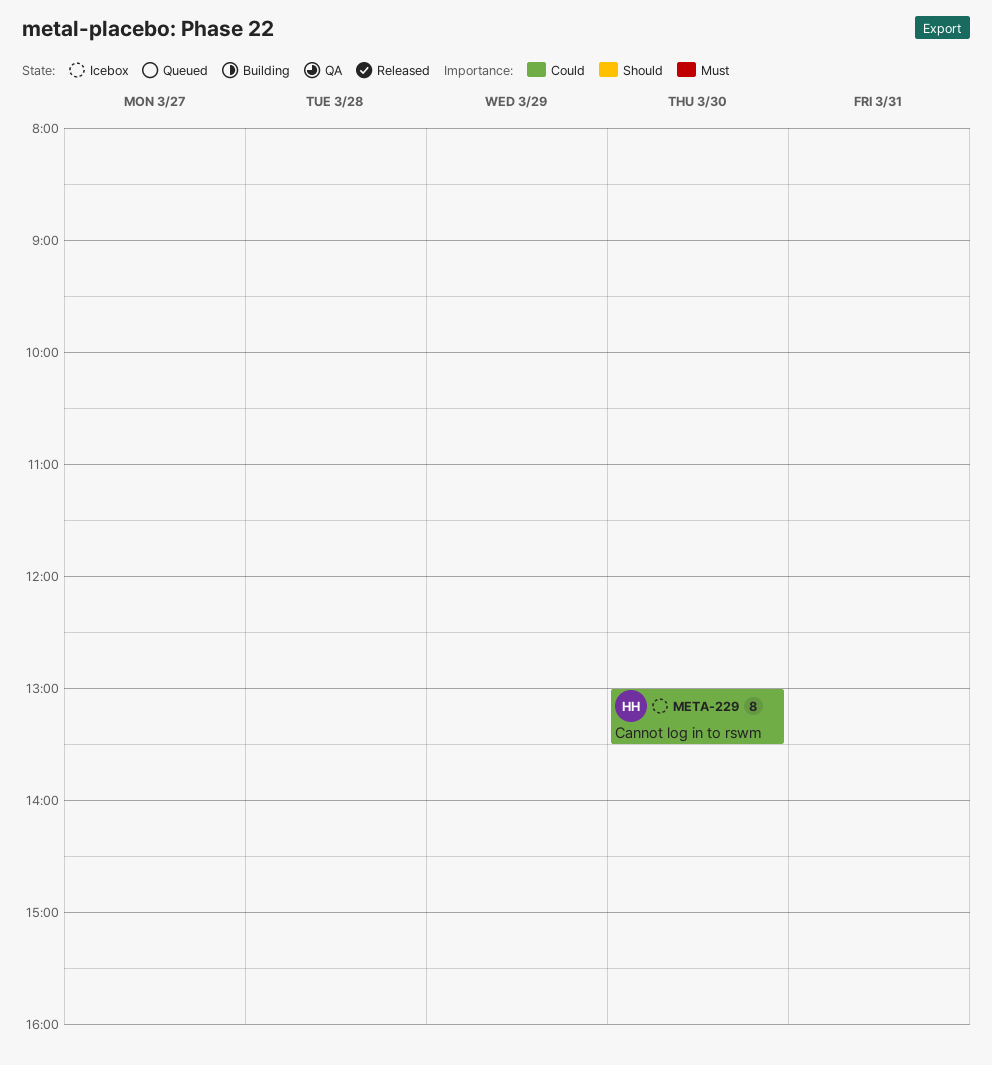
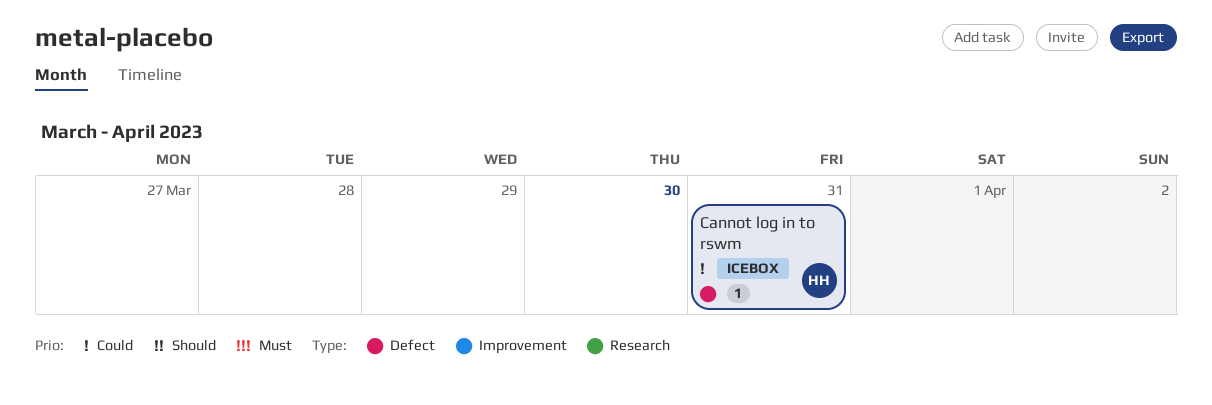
Cannot log in to rswm, estimate: 8 -> 1
Cannot log in to rswm, day: Mar 30 -> Mar 31

